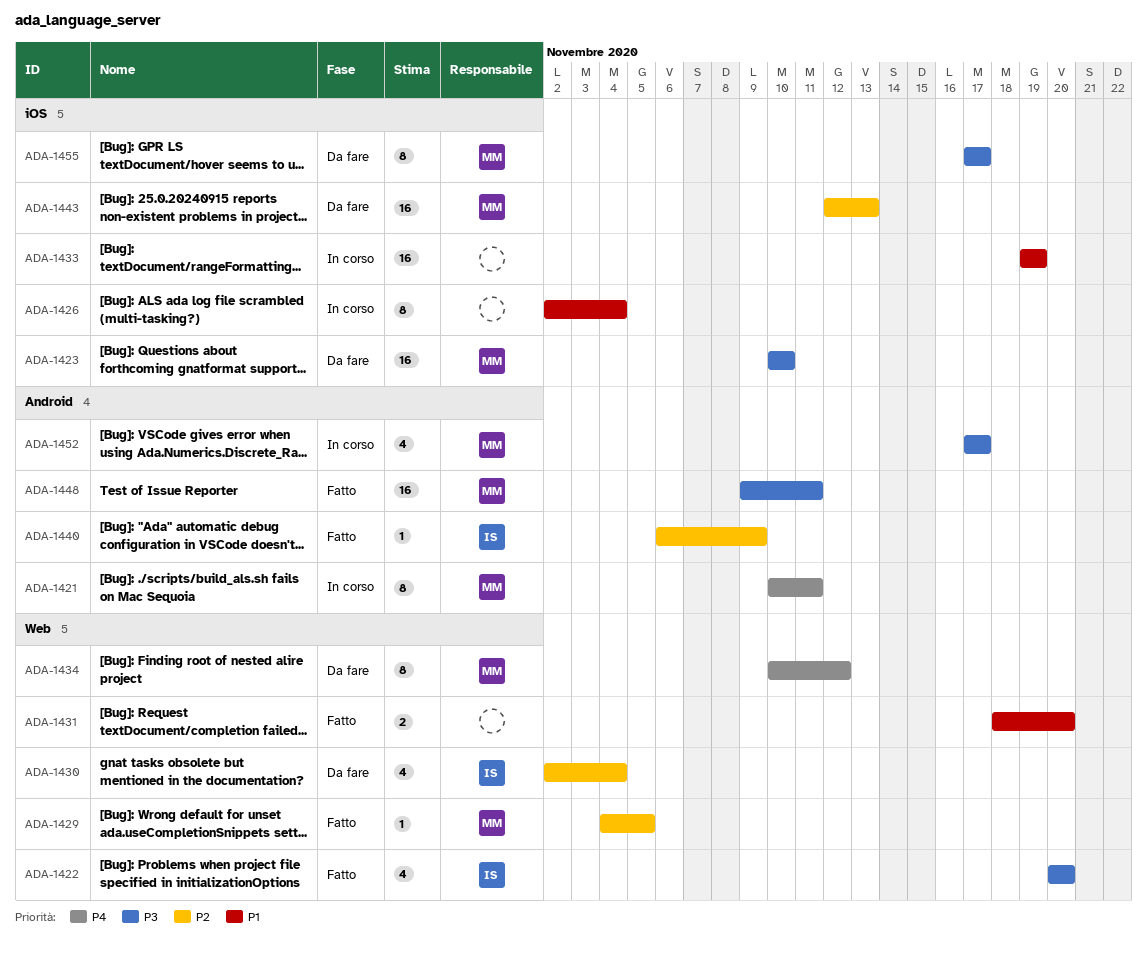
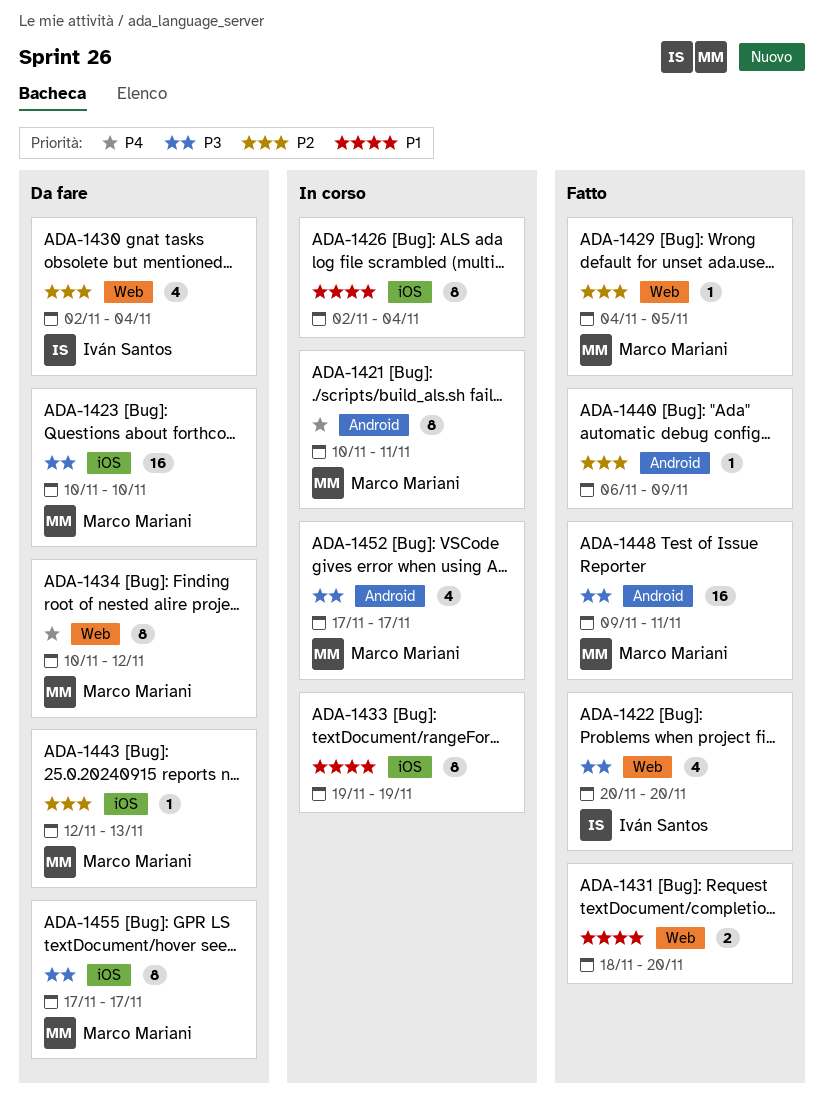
ADA-1433, estimate: 16 -> 8
ADA-1440, owner: Iván Santos -> none
ADA-1443, estimate: 16 -> 1

